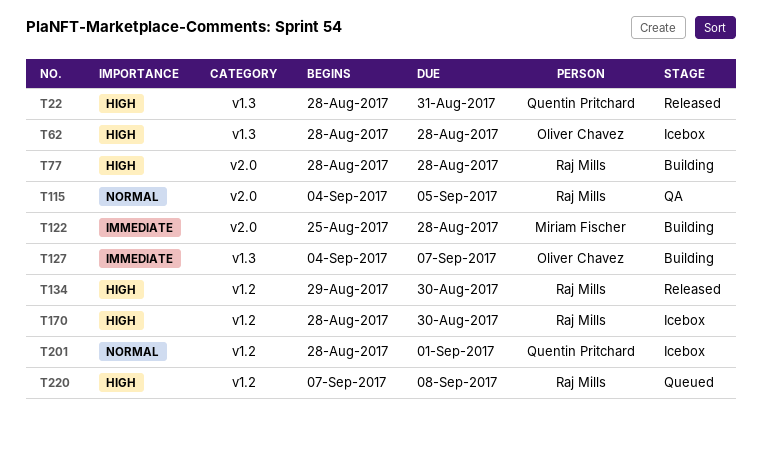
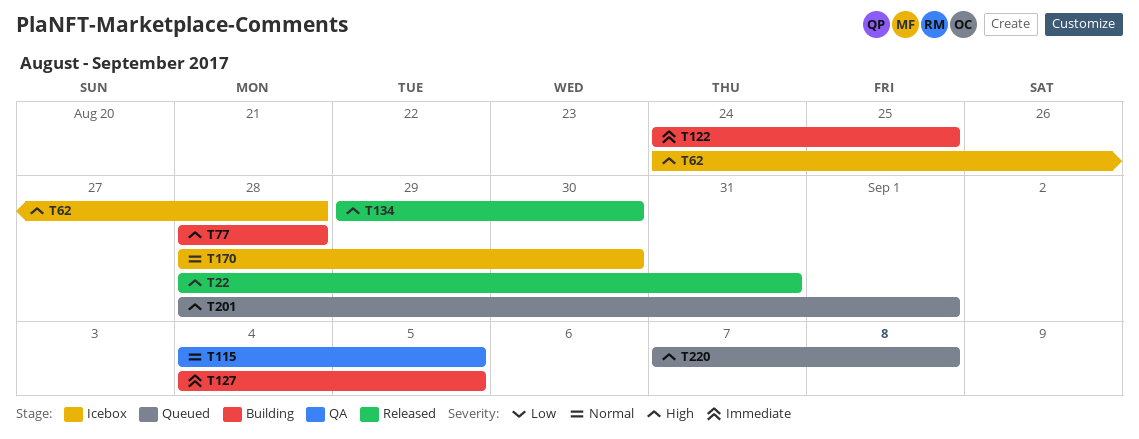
T62, start: Aug 28 -> Aug 24
T122, start: Aug 25 -> Aug 24
T122, due: Aug 28 -> Aug 25
T127, due: Sep 7 -> Sep 5
T170, priority: High -> Normal
T201, status: Icebox -> Queued
T201, priority: Normal -> High

